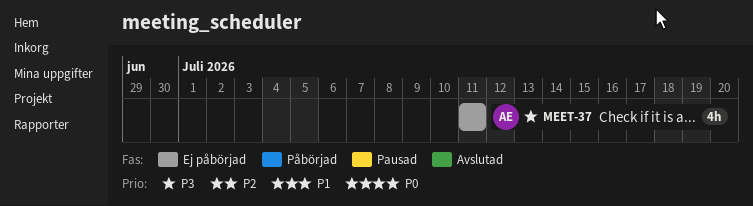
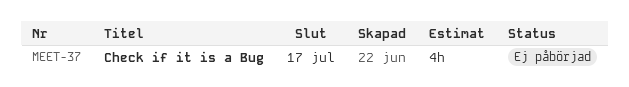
MEET-37, due: Jul 11 -> Jul 17

